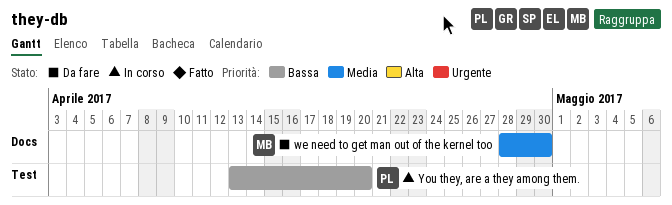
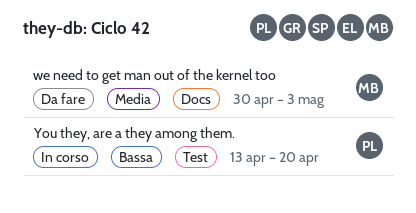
we need to get man out of the kernel too, start: Apr 28 -> Apr 30
we need to get man out of the kernel too, due: Apr 30 -> May 3

